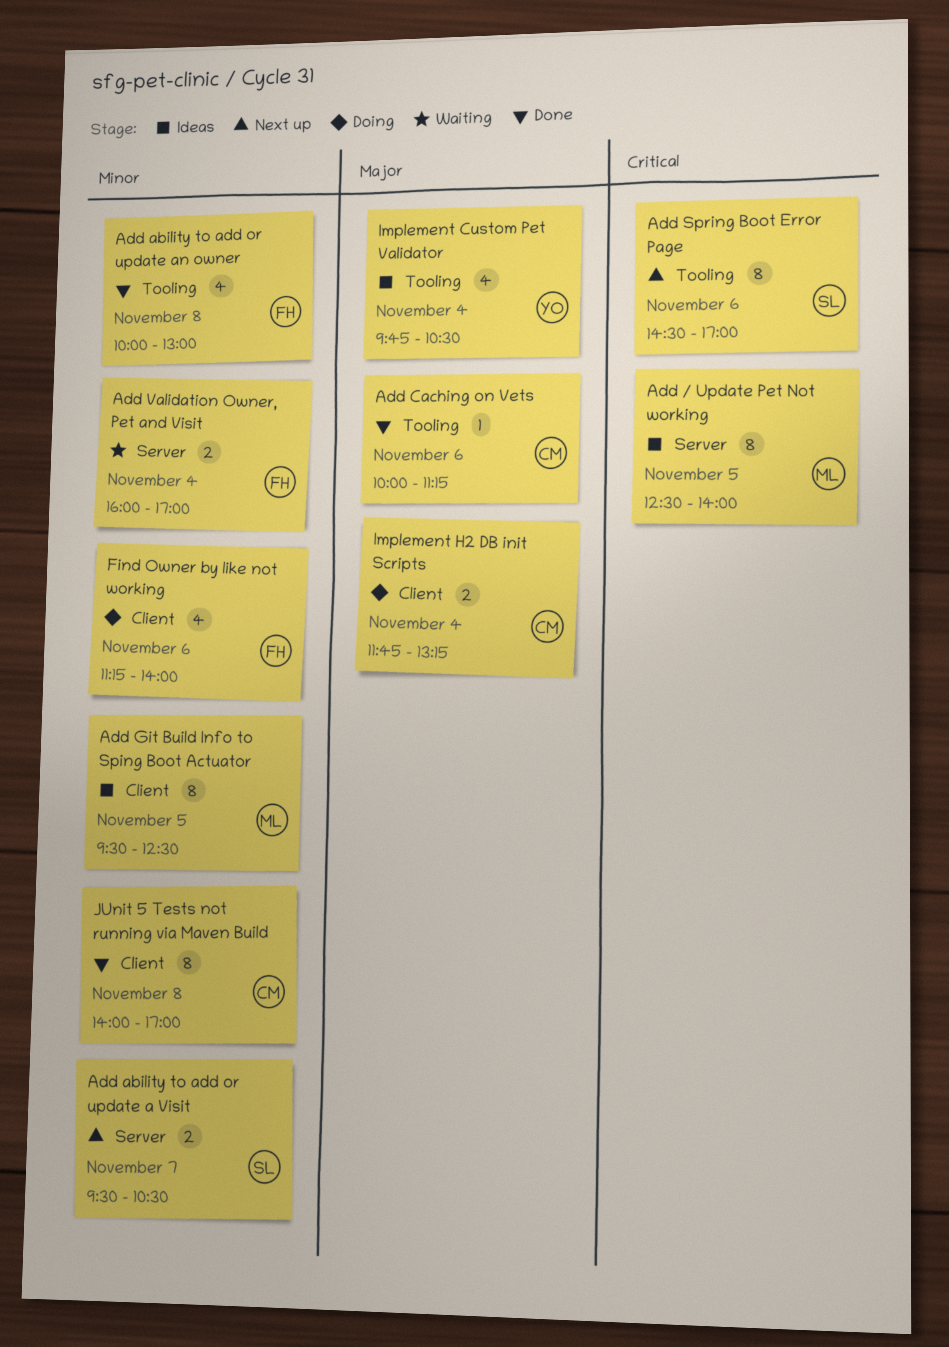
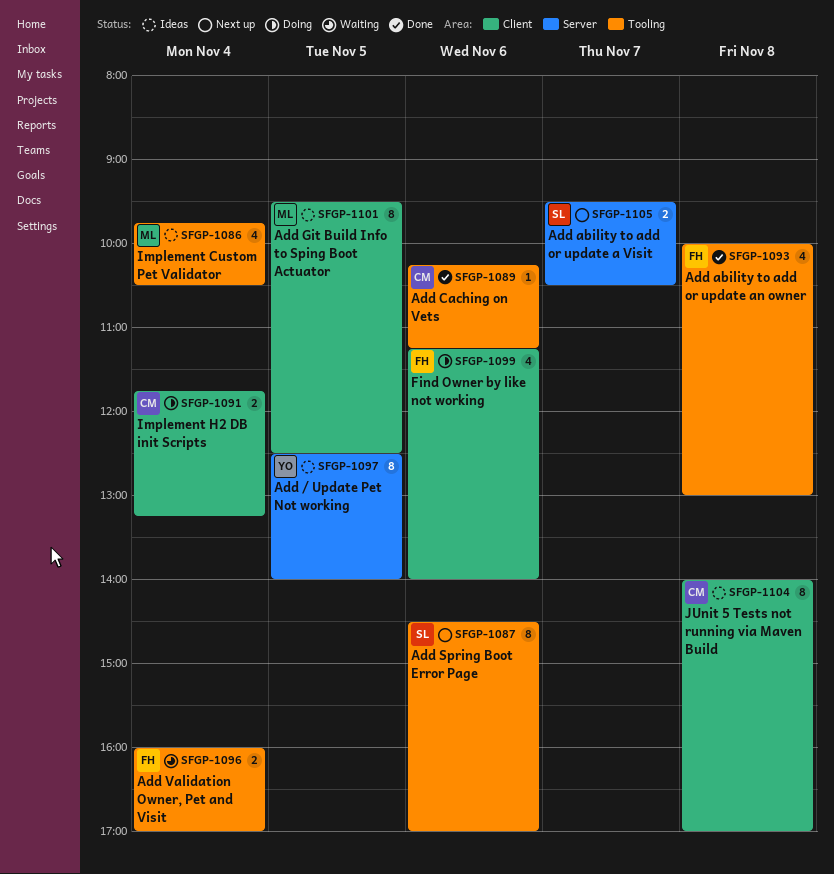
Add / Update Pet Not working, owner: ML -> YO
Add Caching on Vets, begins: 10:00 -> 10:15
Add Validation Owner, Pet and Visit, label: Server -> Tooling
Implement Custom Pet Validator, owner: YO -> ML
JUnit 5 Tests not running via Maven Build, status: Done -> Ideas

